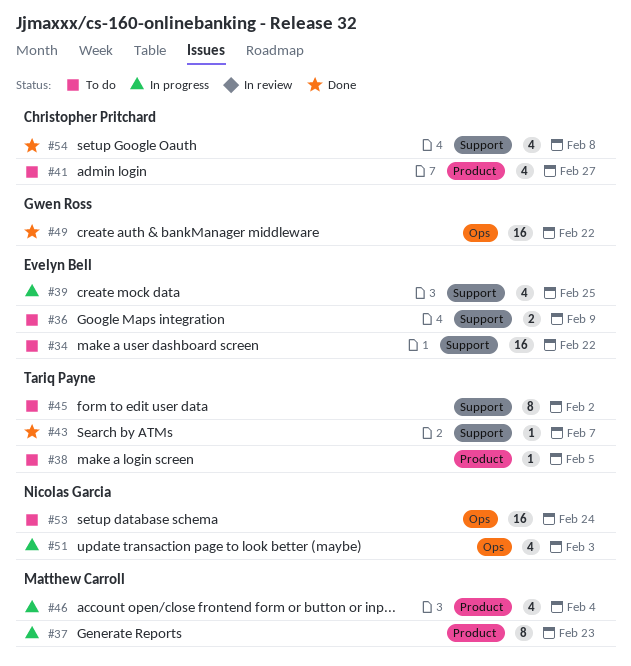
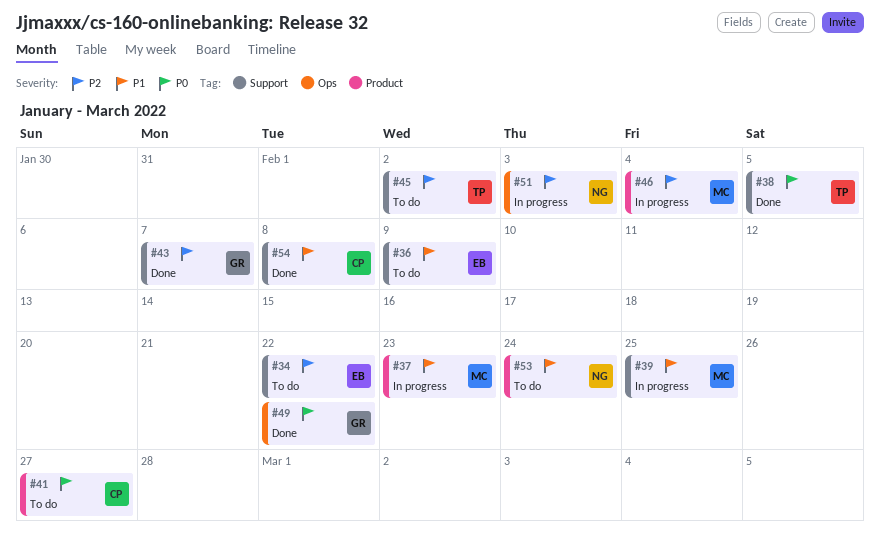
#38, status: To do -> Done
#38, label: Product -> Support
#39, owner: Evelyn Bell -> Matthew Carroll
#43, owner: Tariq Payne -> Gwen Ross
#53, label: Ops -> Product

